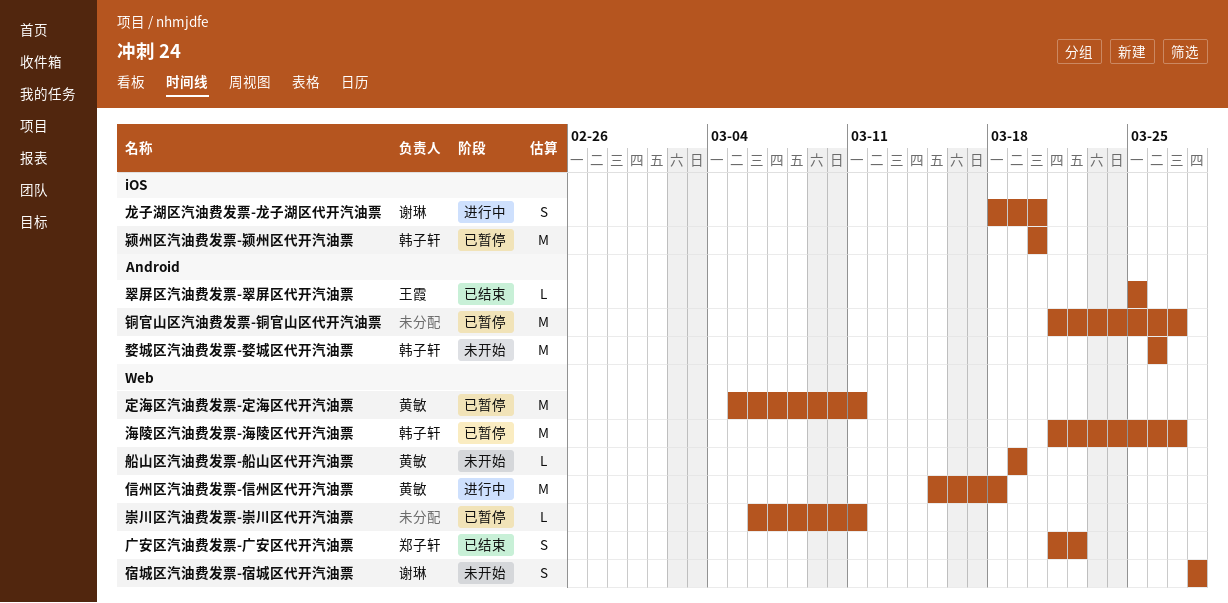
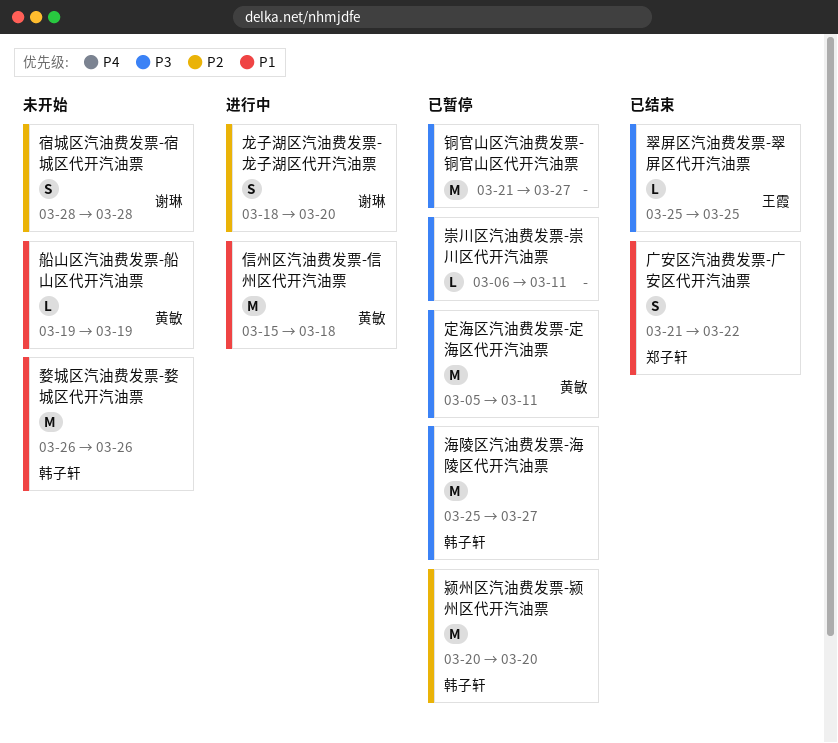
海陵区汽油费发票-海陵区代开汽油票, start: Mar 21 -> Mar 25

